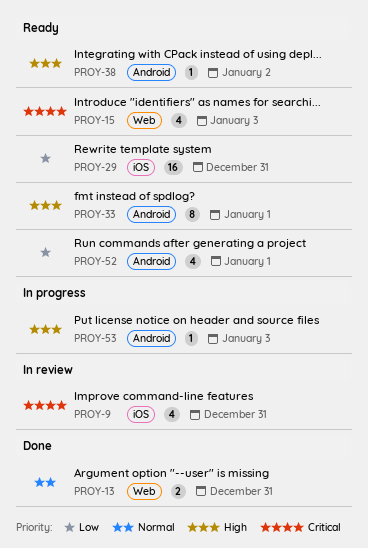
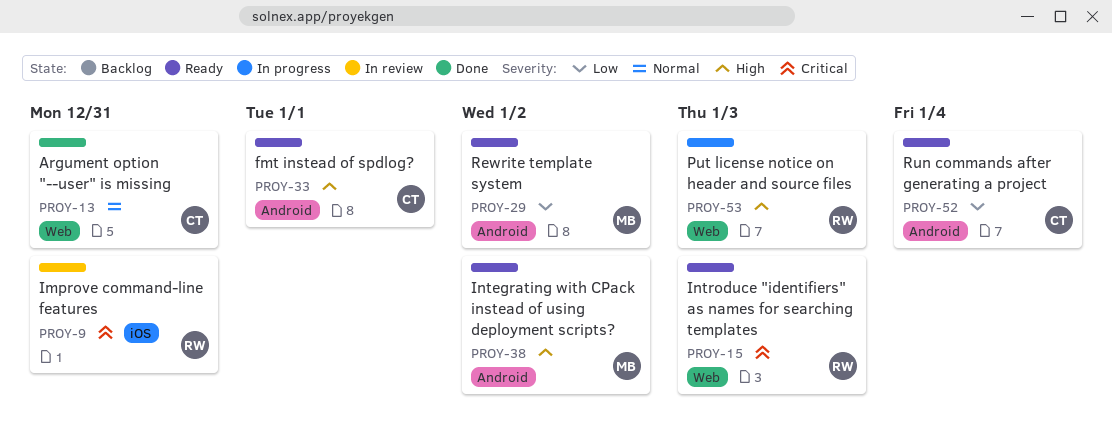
PROY-29, label: iOS -> Android
PROY-29, due: Dec 31 -> Jan 2
PROY-52, due: Jan 1 -> Jan 4
PROY-53, label: Android -> Web

